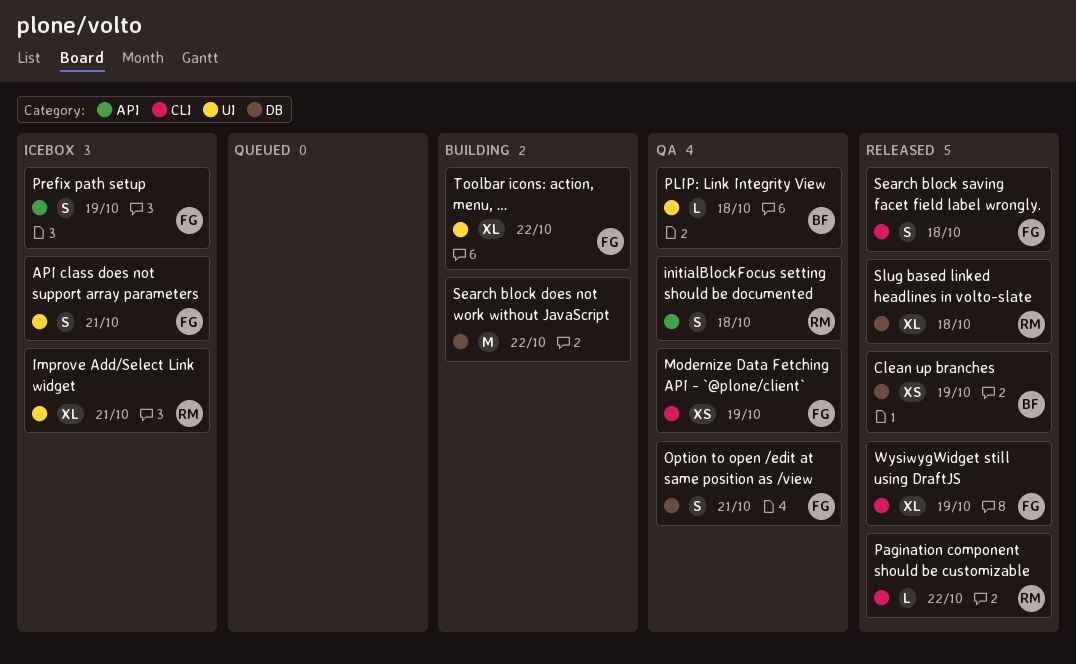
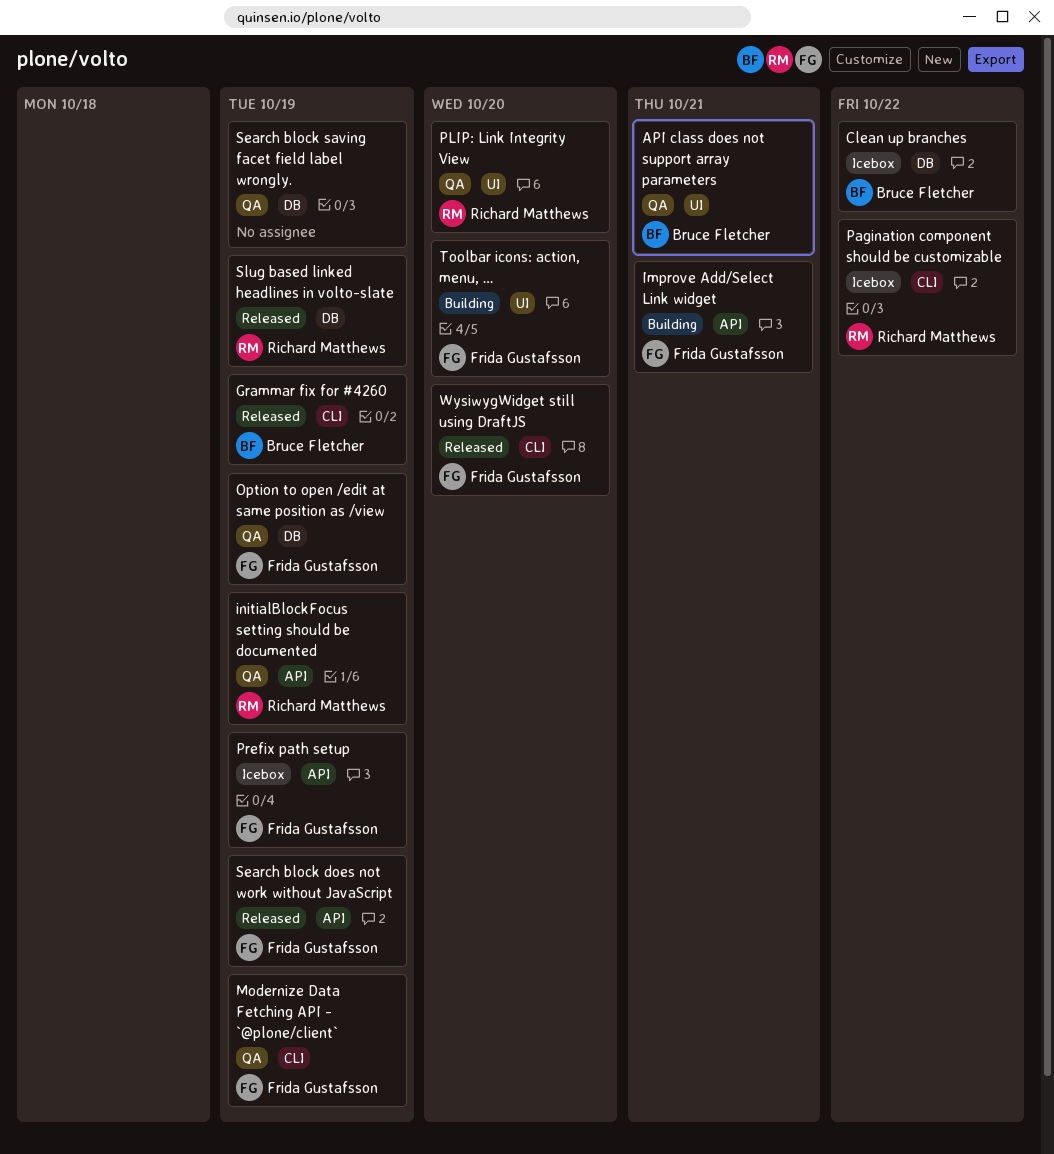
API class does not support array parameters, status: Icebox -> QA
API class does not support array parameters, owner: Frida Gustafsson -> Bruce Fletcher
Clean up branches, status: Released -> Icebox
Clean up branches, due: Oct 19 -> Oct 22
Grammar fix for #4260: none -> present
Improve Add/Select Link widget, status: Icebox -> Building
Improve Add/Select Link widget, owner: Richard Matthews -> Frida Gustafsson
Improve Add/Select Link widget, label: UI -> API
initialBlockFocus setting should be documented, due: Oct 18 -> Oct 19
Option to open /edit at same position as /view, due: Oct 21 -> Oct 19
Pagination component should be customizable, status: Released -> Icebox
PLIP: Link Integrity View, owner: Bruce Fletcher -> Richard Matthews
PLIP: Link Integrity View, due: Oct 18 -> Oct 20
Search block does not work without JavaScript, status: Building -> Released
Search block does not work without JavaScript, owner: none -> Frida Gustafsson
Search block does not work without JavaScript, label: DB -> API
Search block does not work without JavaScript, due: Oct 22 -> Oct 19
Search block saving facet field label wrongly., status: Released -> QA
Search block saving facet field label wrongly., owner: Frida Gustafsson -> none
Search block saving facet field label wrongly., label: CLI -> DB
Search block saving facet field label wrongly., due: Oct 18 -> Oct 19
Slug based linked headlines in volto-slate, due: Oct 18 -> Oct 19
Toolbar icons: action, menu, …, due: Oct 22 -> Oct 20
WysiwygWidget still using DraftJS, due: Oct 19 -> Oct 20

